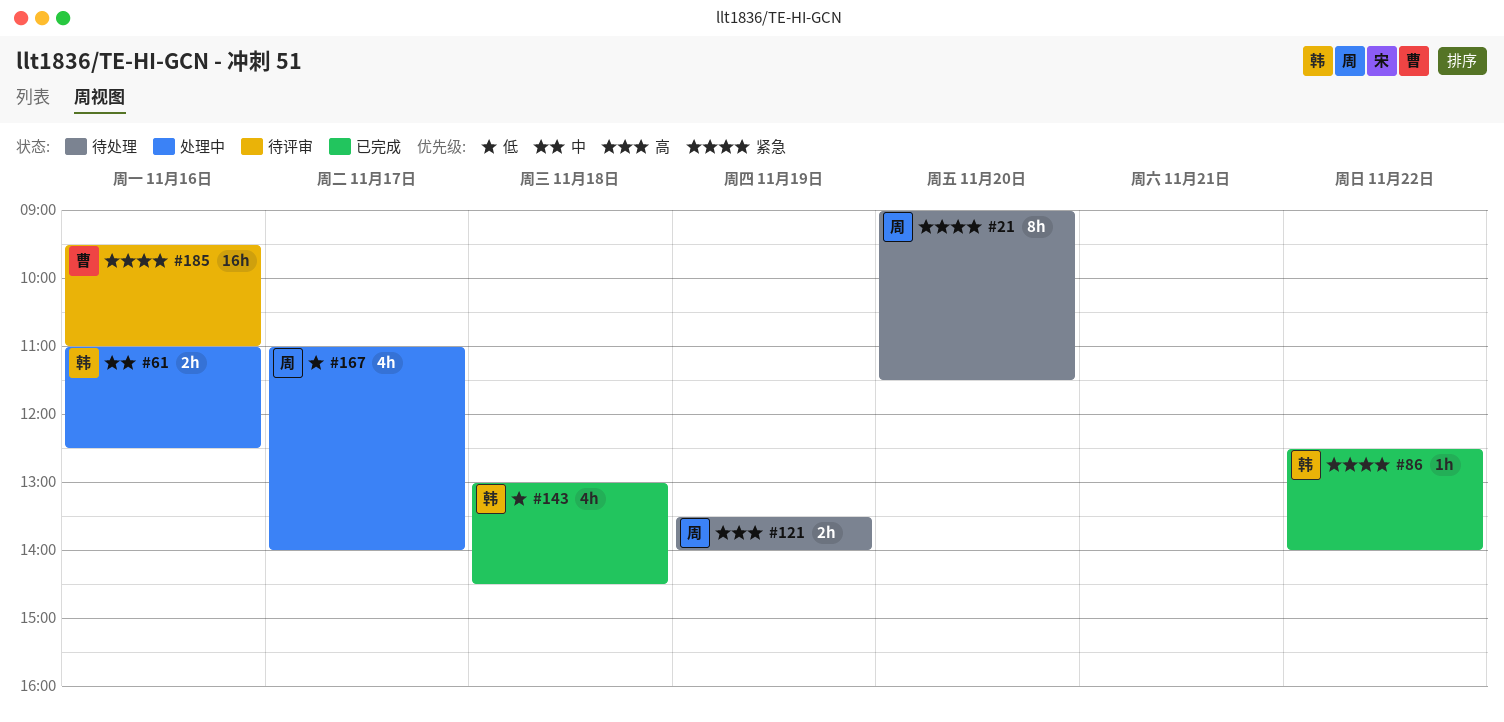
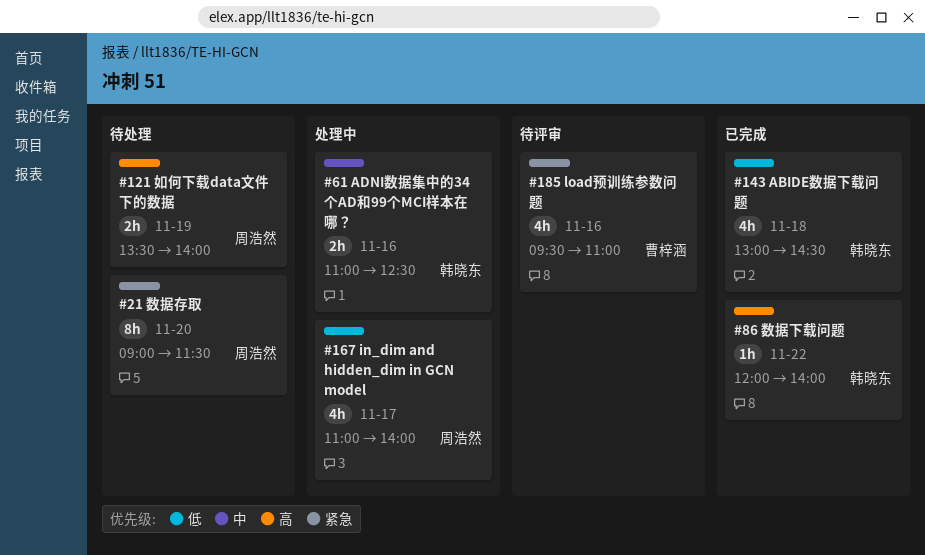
#86, priority: 紧急 -> 高
#86, begins: 12:30 -> 12:00
#185, estimate: 16h -> 4h

